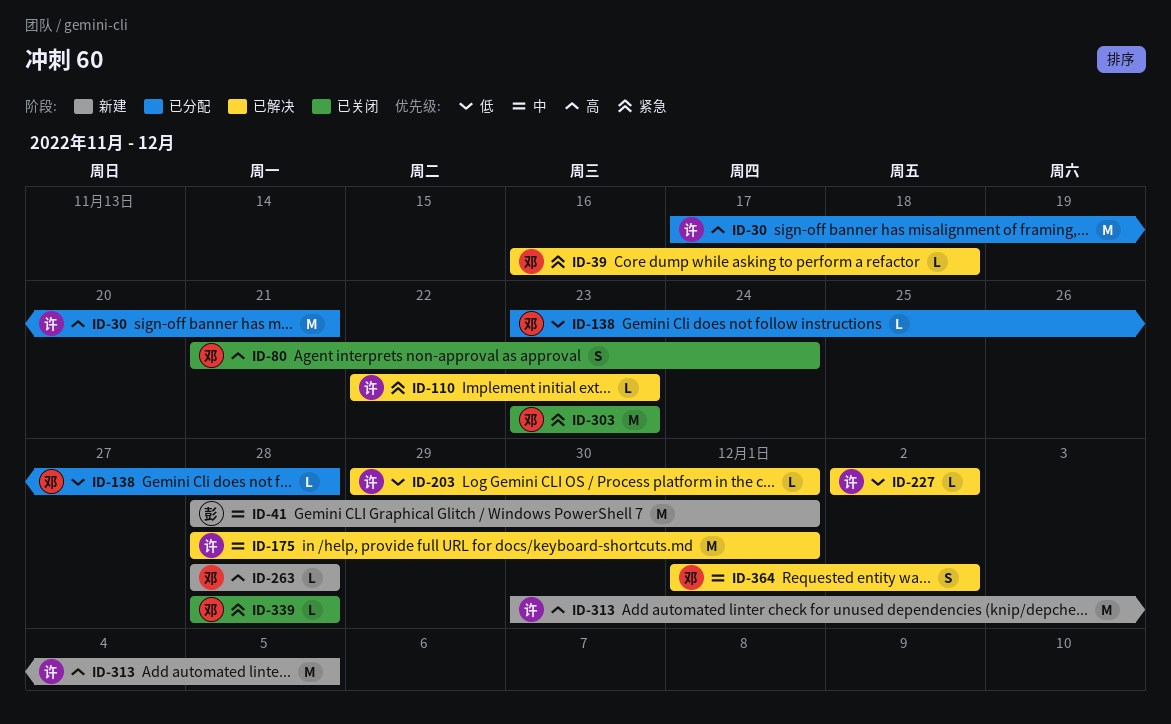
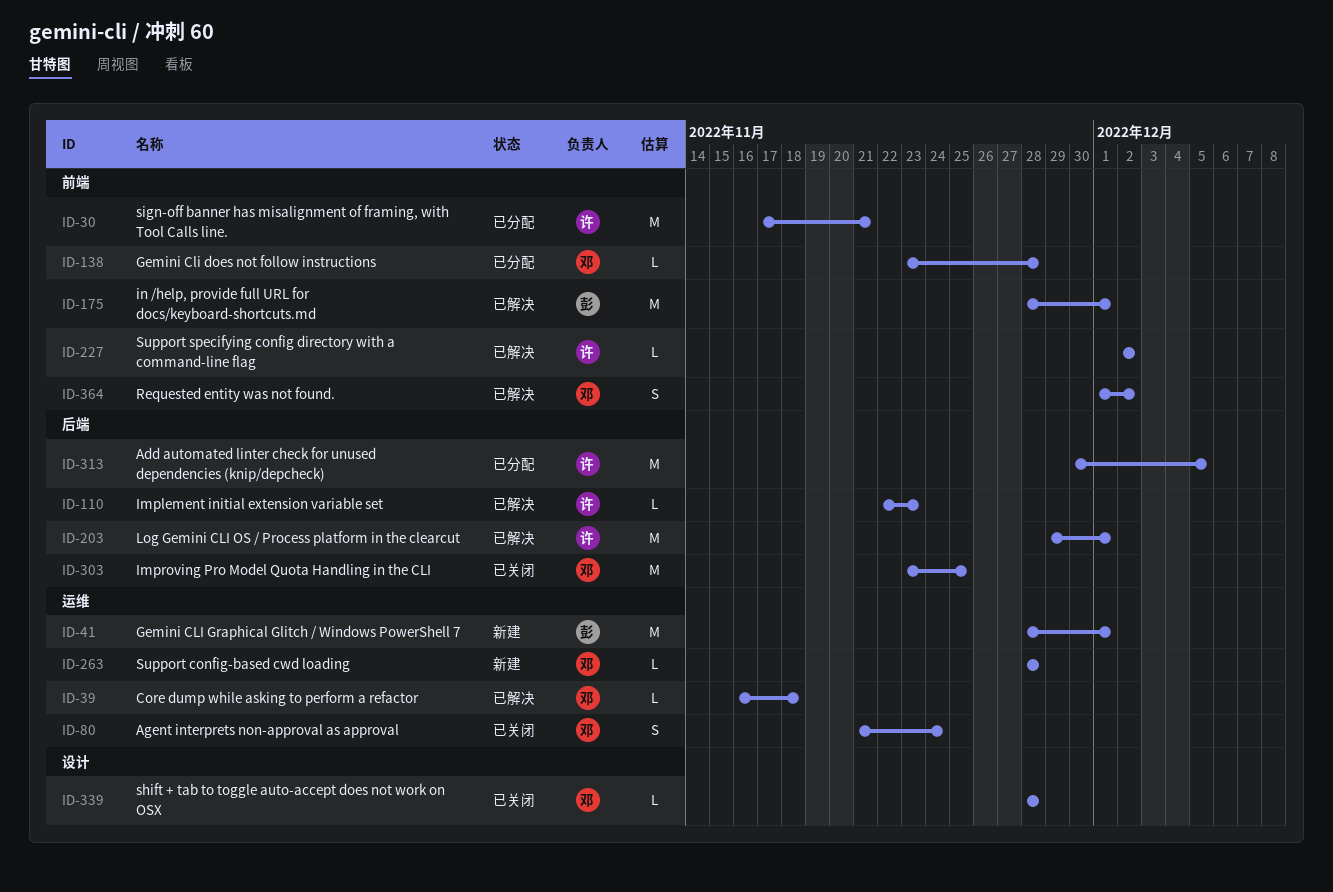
ID-175, owner: 许 -> 彭
ID-203, estimate: L -> M
ID-303, due: Nov 23 -> Nov 25
ID-313, status: 新建 -> 已分配

